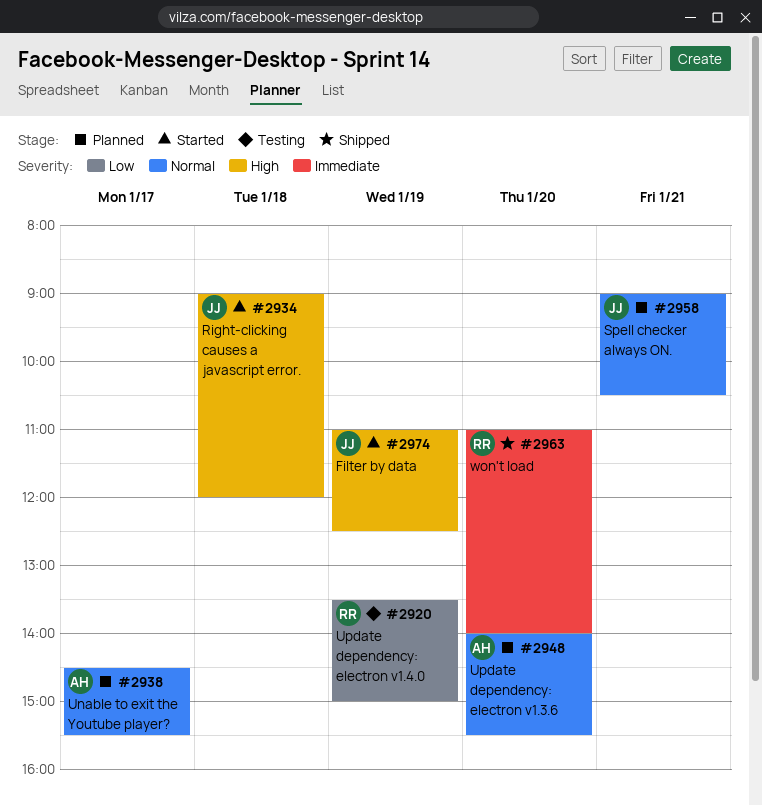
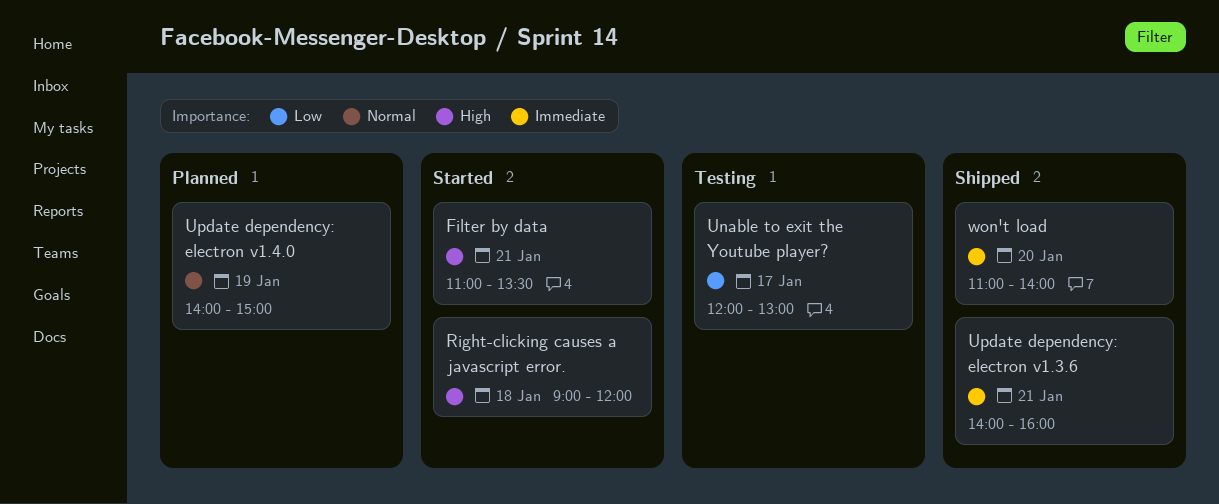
Filter by data, day: Jan 19 -> Jan 21
Filter by data, ends: 12:30 -> 13:30
Spell checker always ON.: present -> none
Unable to exit the Youtube player?, status: Planned -> Testing
Unable to exit the Youtube player?, priority: Normal -> Low
Unable to exit the Youtube player?, begins: 14:30 -> 12:00
Unable to exit the Youtube player?, ends: 15:30 -> 13:00
Update dependency: electron v1.3.6, status: Planned -> Shipped
Update dependency: electron v1.3.6, priority: Normal -> Immediate
Update dependency: electron v1.3.6, day: Jan 20 -> Jan 21
Update dependency: electron v1.3.6, ends: 15:30 -> 16:00
Update dependency: electron v1.4.0, status: Testing -> Planned
Update dependency: electron v1.4.0, priority: Low -> Normal
Update dependency: electron v1.4.0, begins: 13:30 -> 14:00

